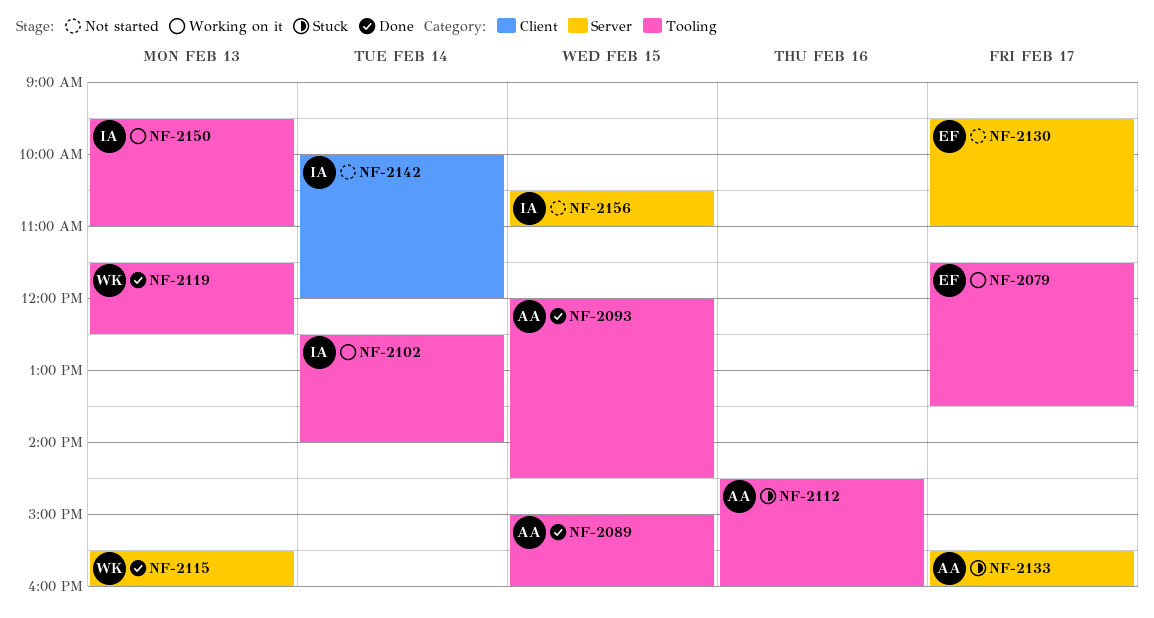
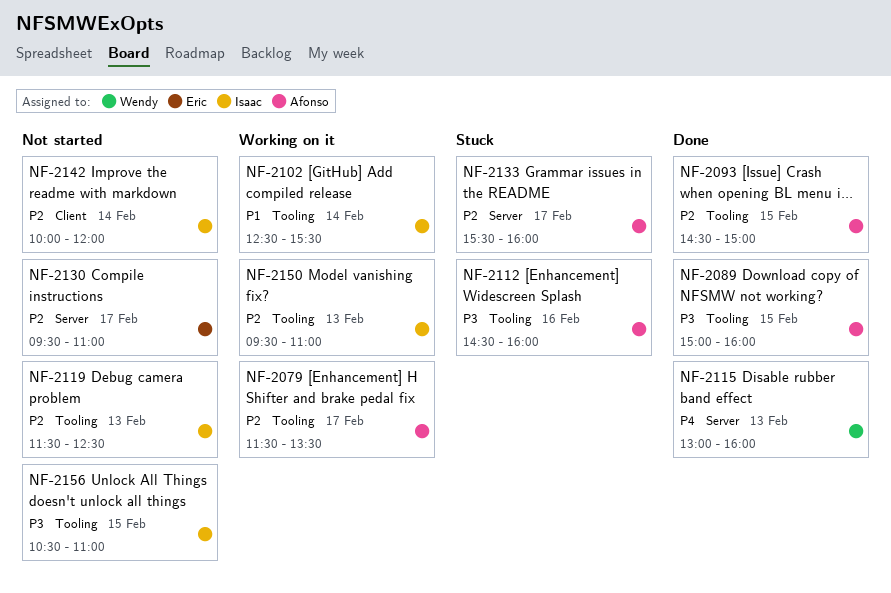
NF-2079, owner: Eric -> Afonso
NF-2093, begins: 12:00 -> 14:30
NF-2093, ends: 14:30 -> 15:00
NF-2102, ends: 14:00 -> 15:30
NF-2115, begins: 15:30 -> 13:00
NF-2119, status: Done -> Not started
NF-2119, owner: Wendy -> Isaac
NF-2156, label: Server -> Tooling

